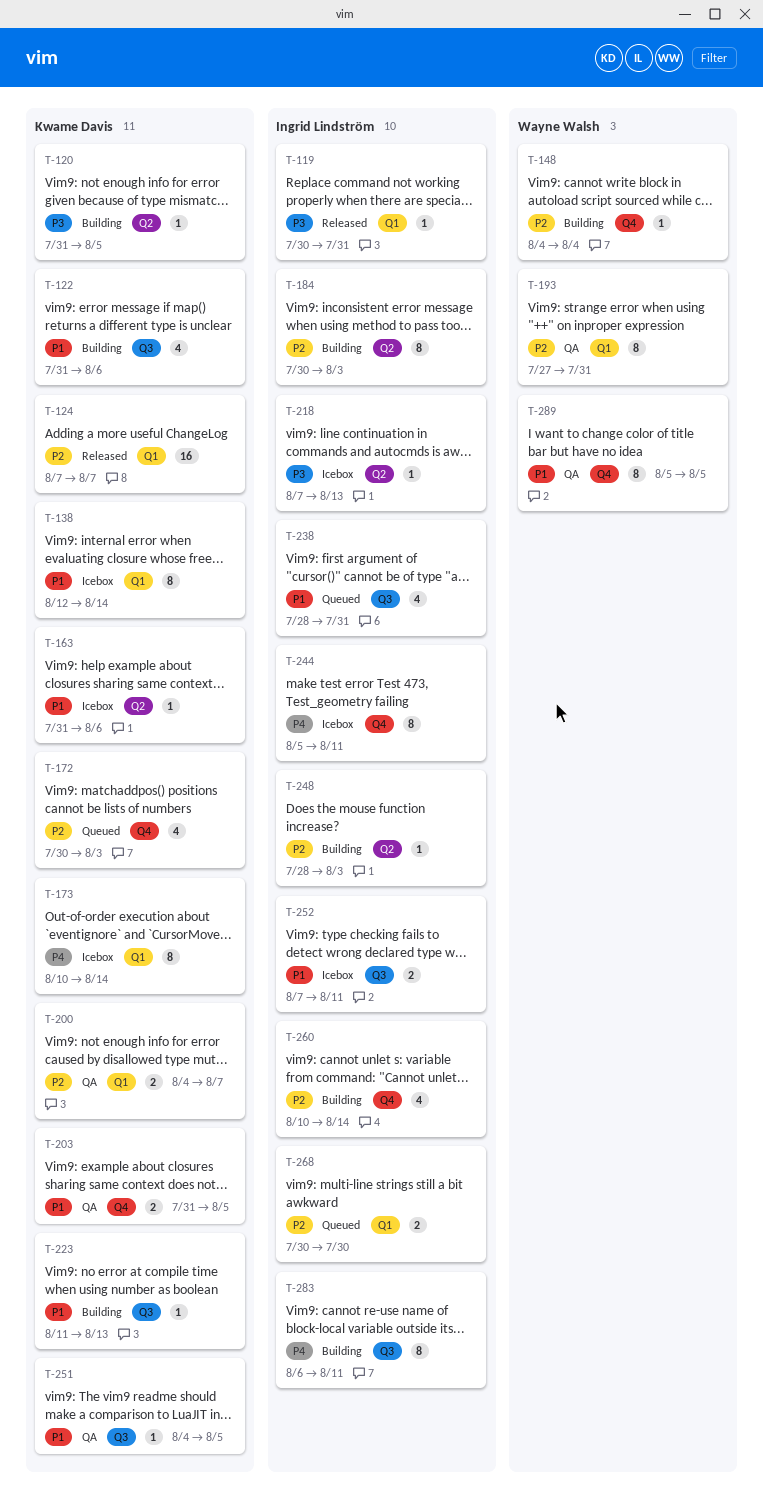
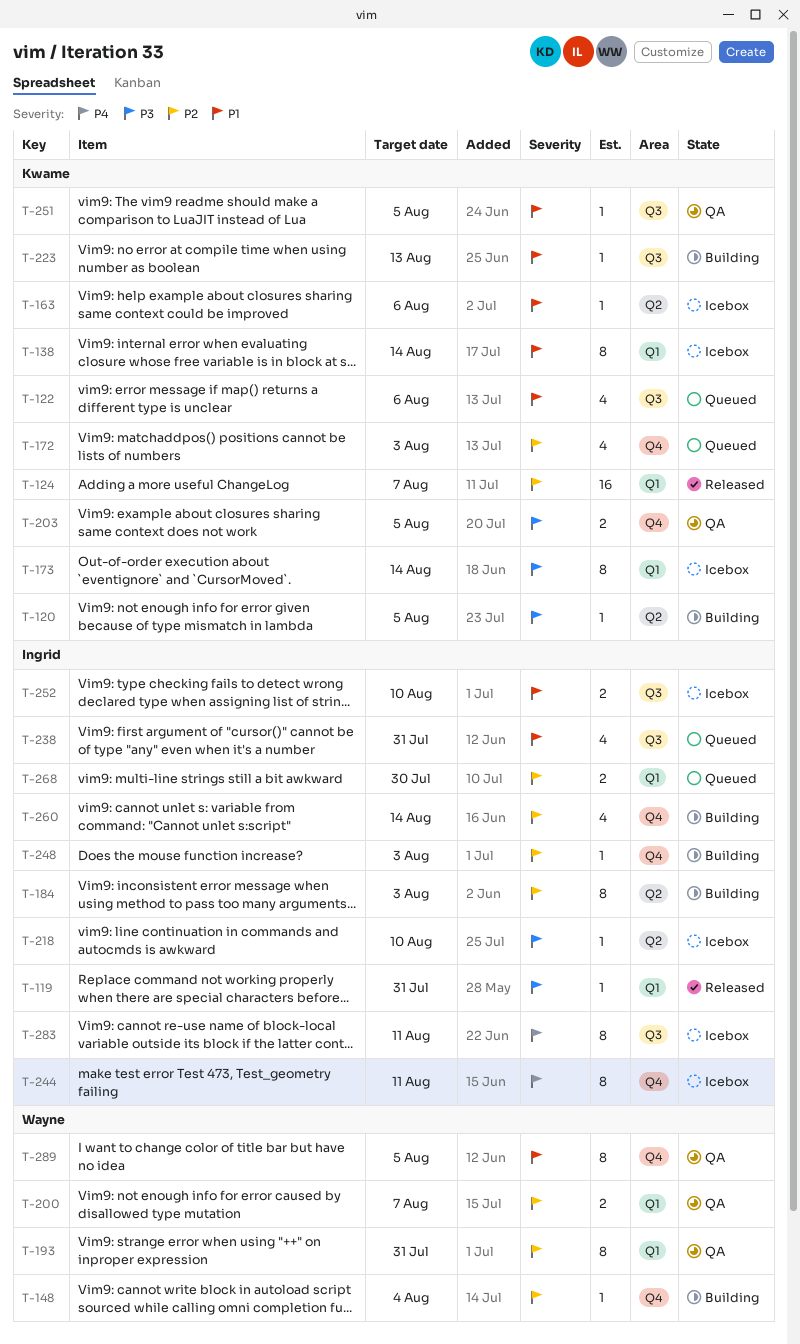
T-122, status: Building -> Queued
T-173, priority: P4 -> P3
T-200, owner: Kwame Davis -> Wayne Walsh
T-203, priority: P1 -> P3
T-218, due: Aug 13 -> Aug 10
T-248, label: Q2 -> Q4
T-252, due: Aug 11 -> Aug 10
T-283, status: Building -> Icebox

